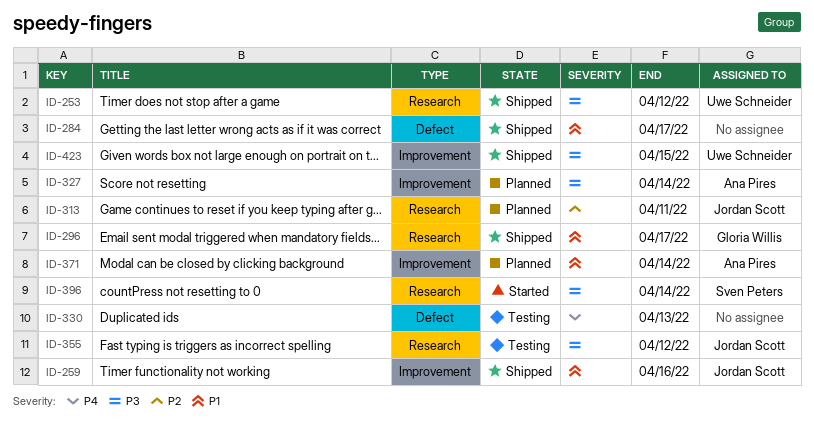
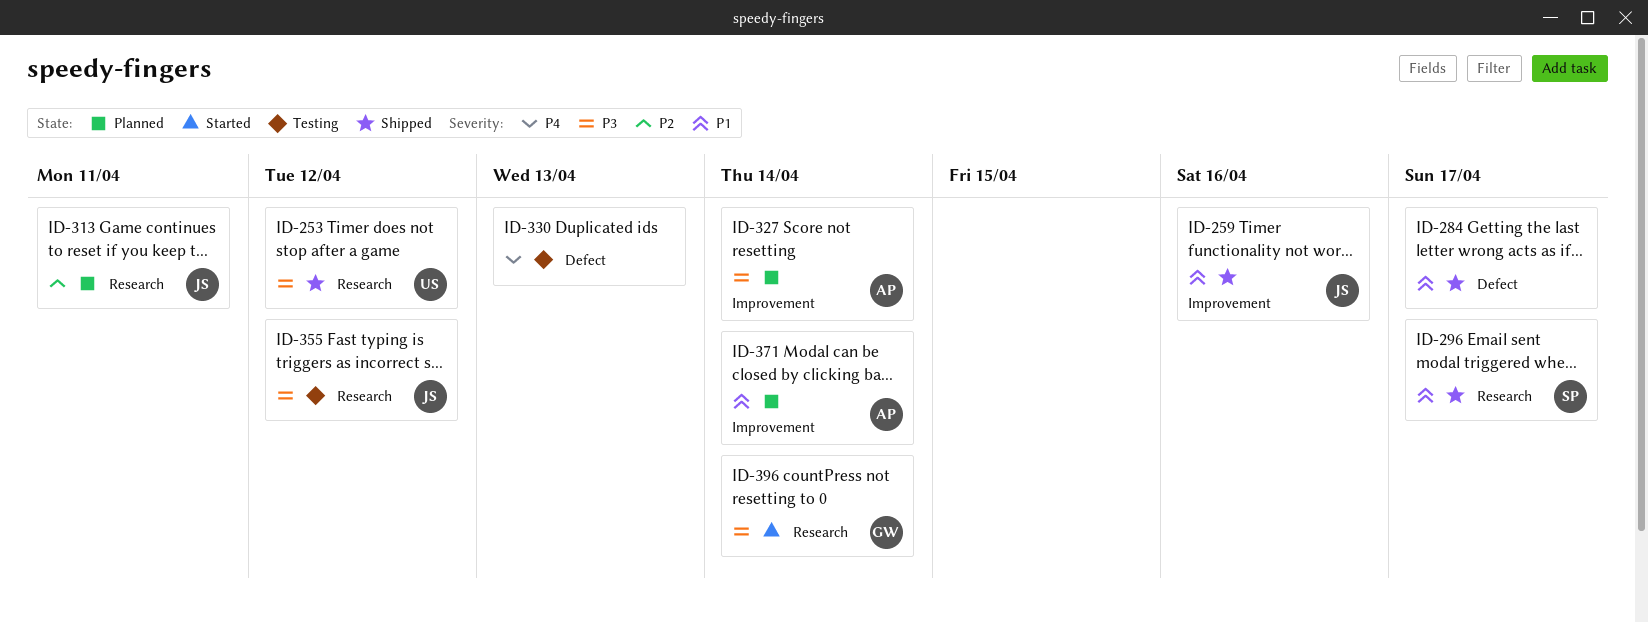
ID-296, owner: Gloria Willis -> Sven Peters
ID-396, owner: Sven Peters -> Gloria Willis
ID-423: present -> none

